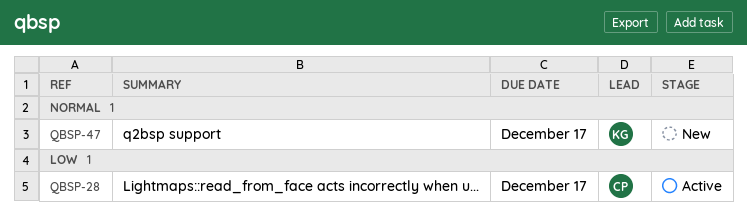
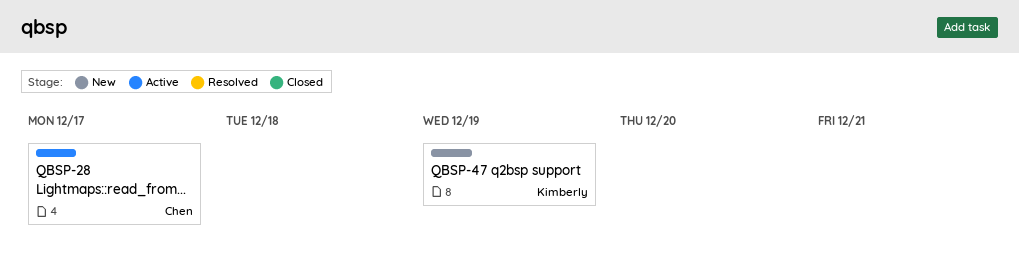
QBSP-47, due: Dec 17 -> Dec 19

